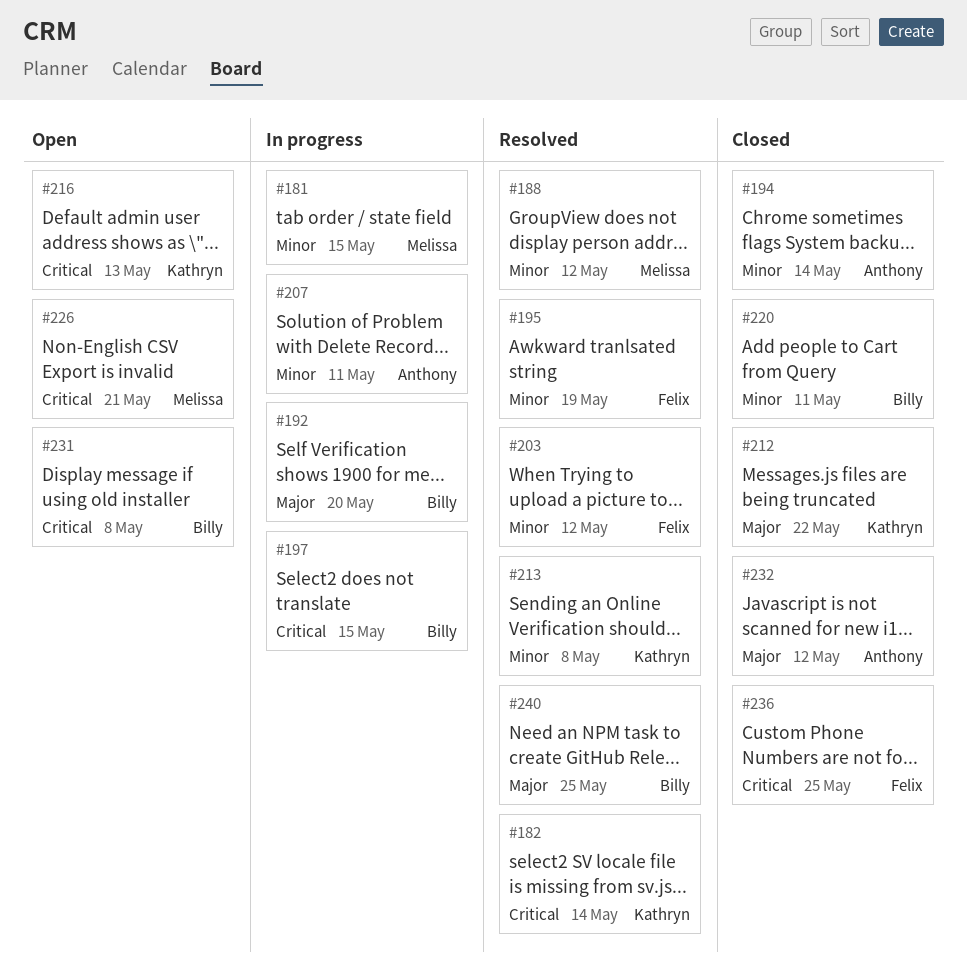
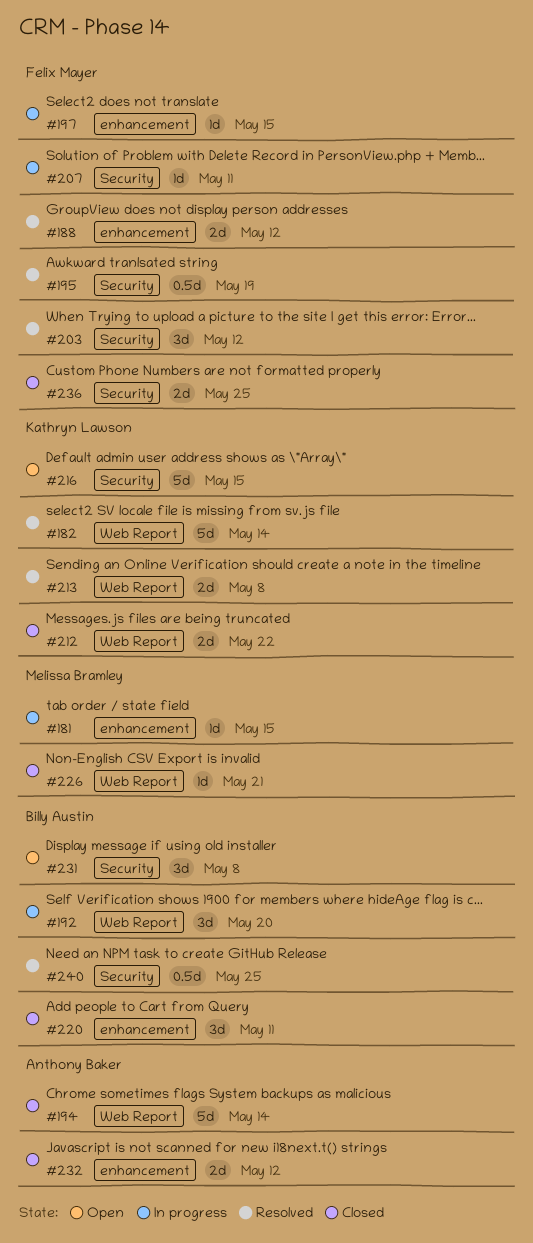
#188, owner: Melissa Bramley -> Felix Mayer
#197, owner: Billy Austin -> Felix Mayer
#207, owner: Anthony Baker -> Felix Mayer
#216, due: May 13 -> May 15
#226, status: Open -> Closed

